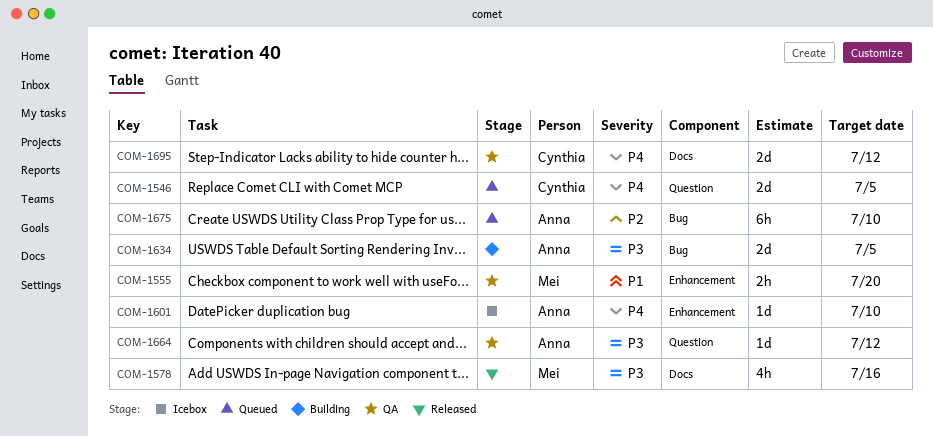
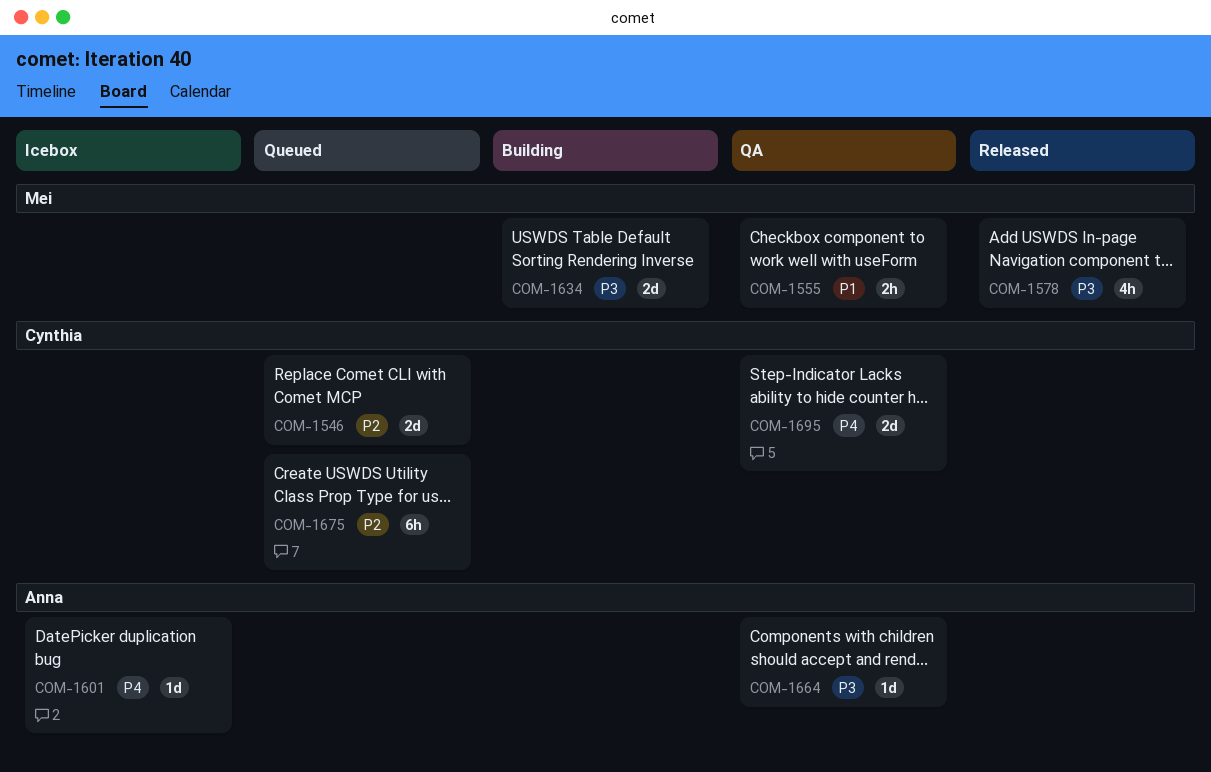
COM-1546, priority: P4 -> P2
COM-1634, owner: Anna -> Mei
COM-1675, owner: Anna -> Cynthia

